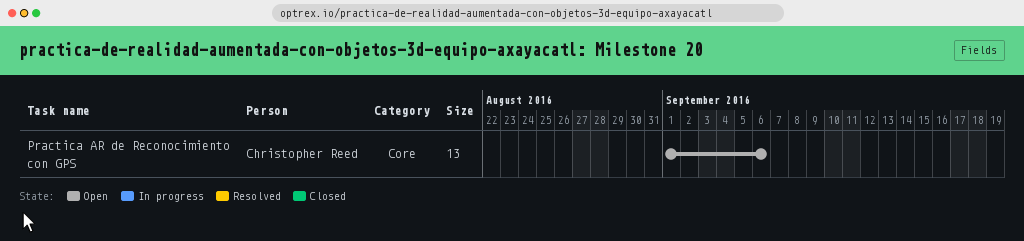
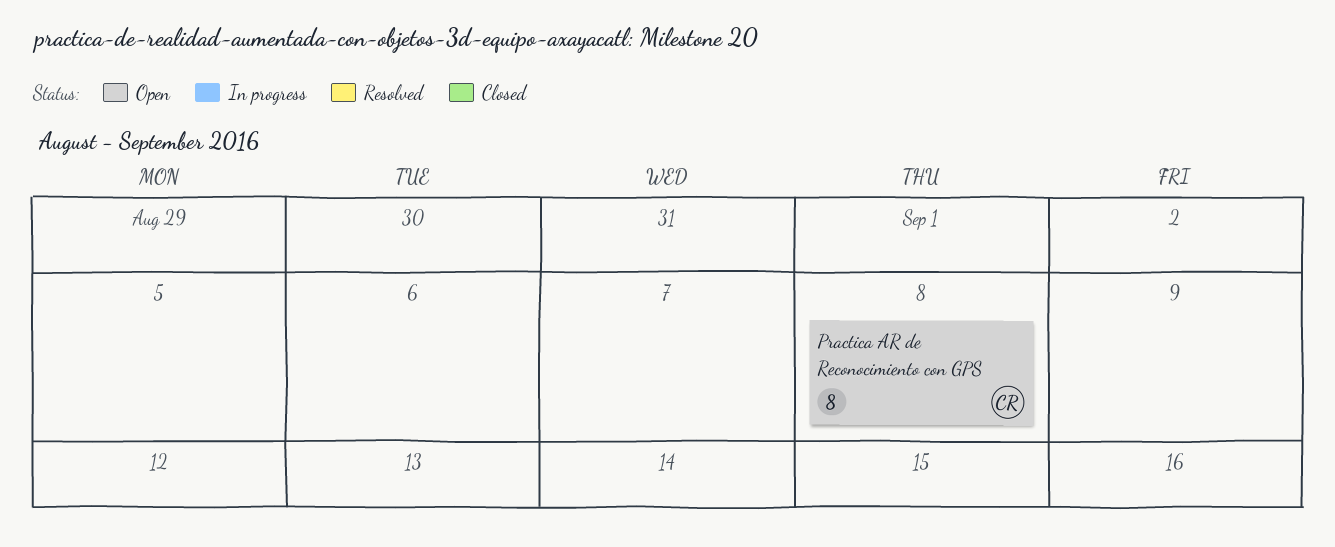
Practica AR de Reconocimiento con GPS, estimate: 13 -> 8
Practica AR de Reconocimiento con GPS, due: Sep 6 -> Sep 8

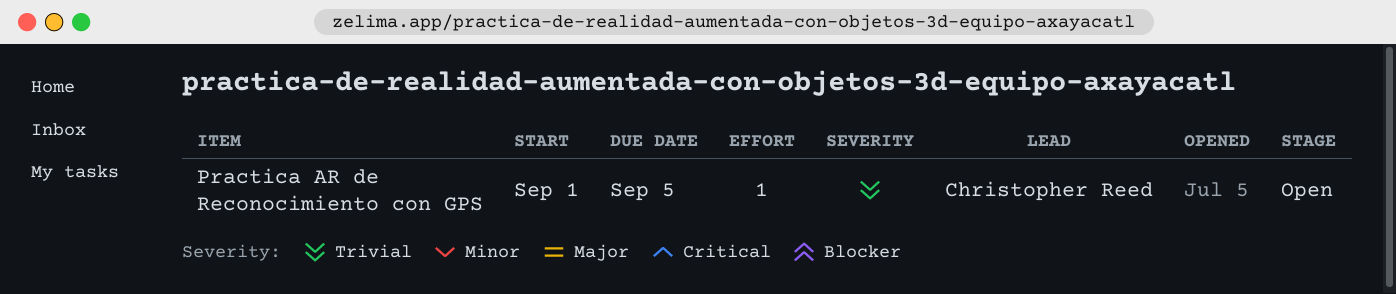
Practica AR de Reconocimiento con GPS, estimate: 8 -> 1
Practica AR de Reconocimiento con GPS, due: Sep 8 -> Sep 5

